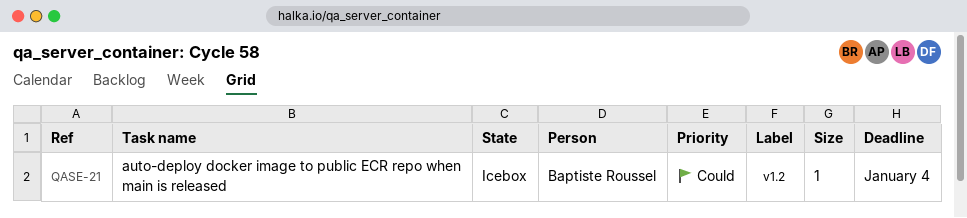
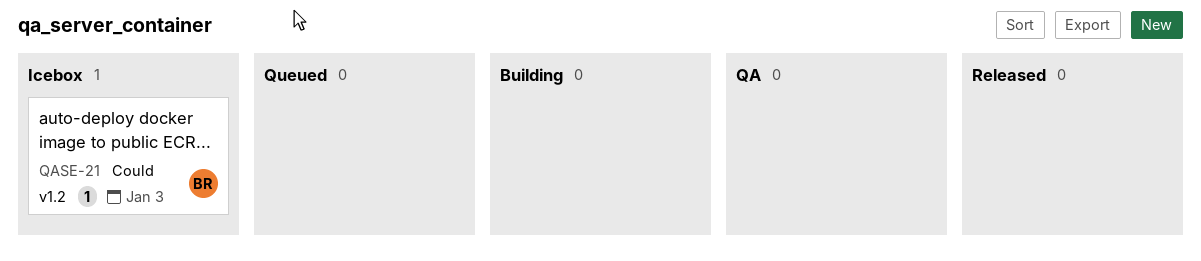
QASE-21, due: Jan 4 -> Jan 3

